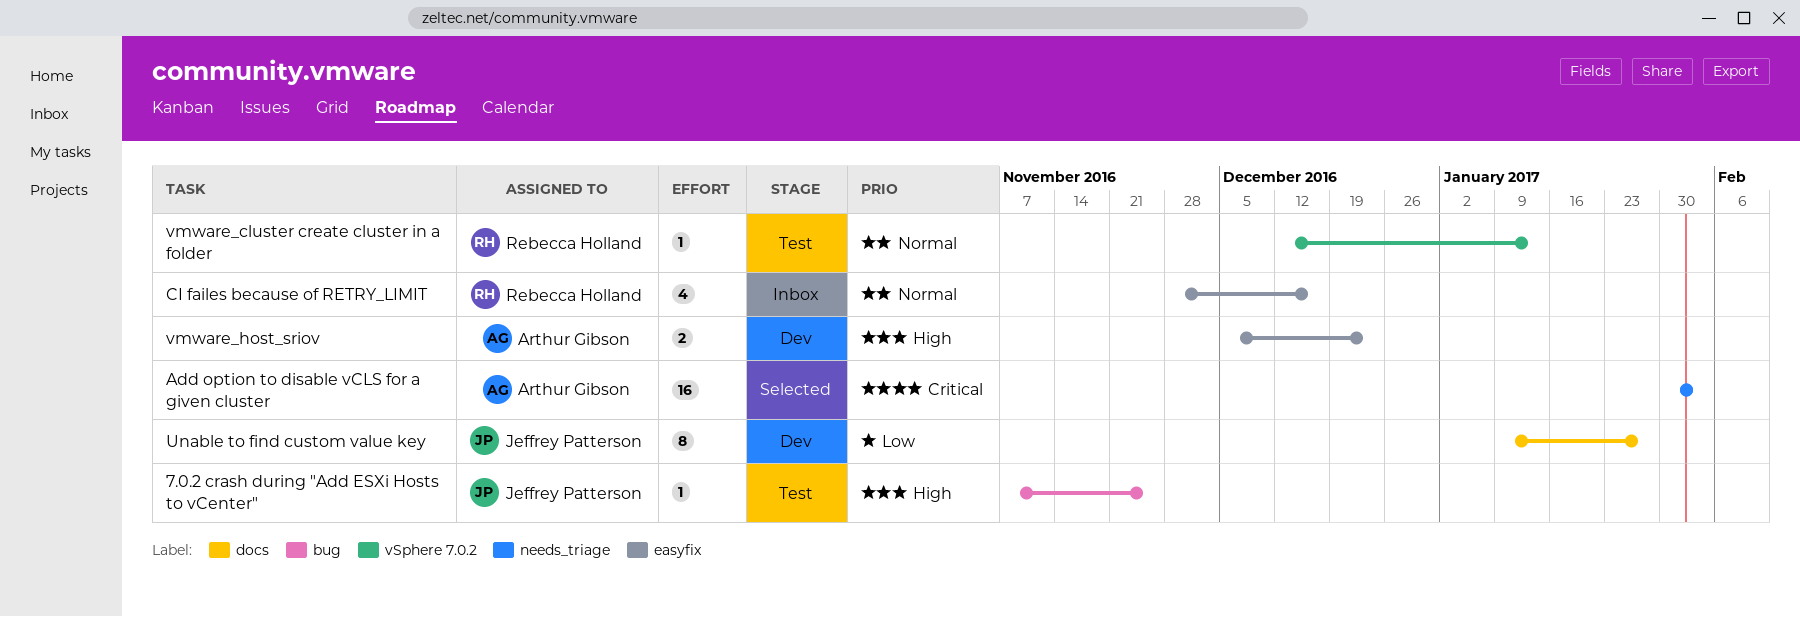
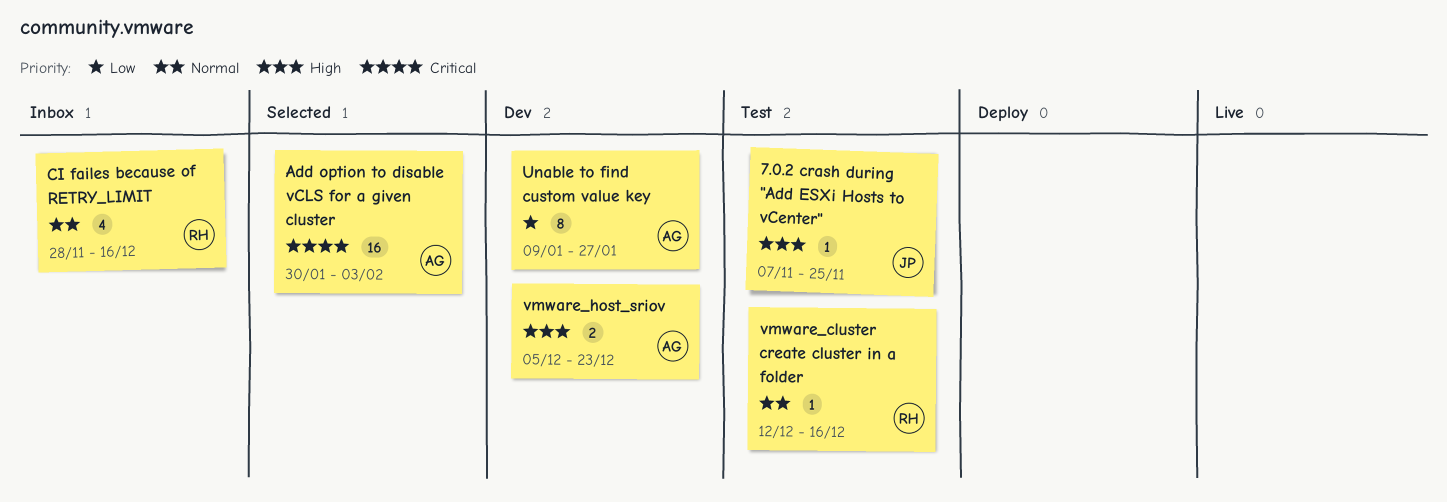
Unable to find custom value key, owner: Jeffrey Patterson -> Arthur Gibson
vmware_cluster create cluster in a folder, due: Jan 13 -> Dec 16

